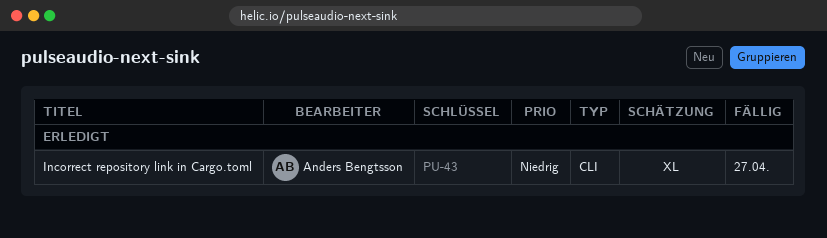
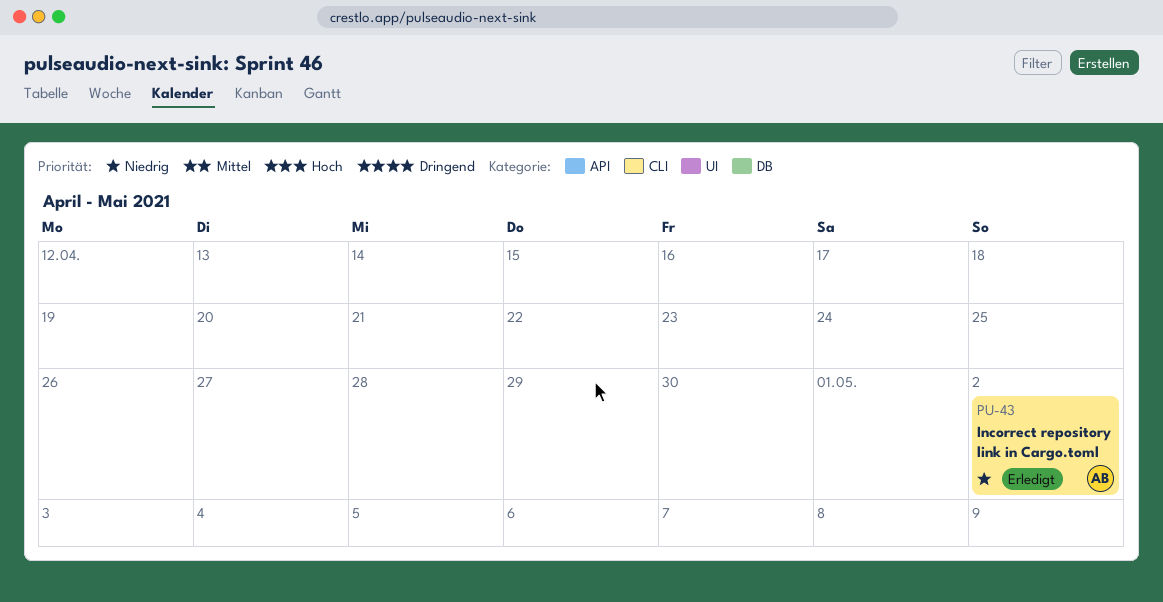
PU-43, due: Apr 27 -> May 2

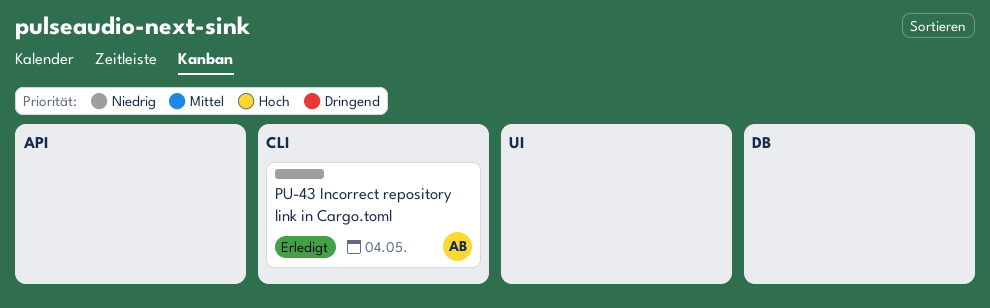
PU-43, due: May 2 -> May 4

